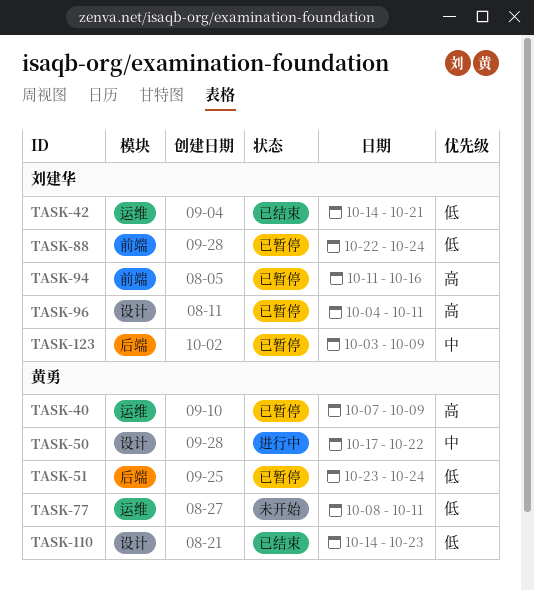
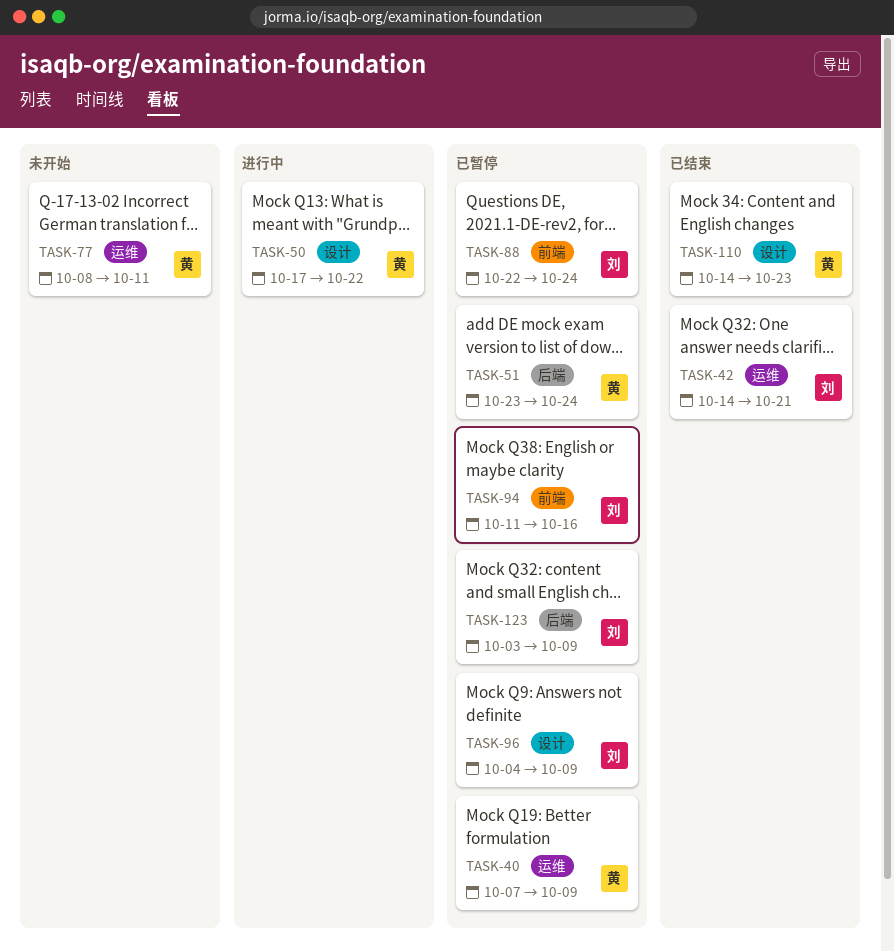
TASK-96, due: Oct 11 -> Oct 9

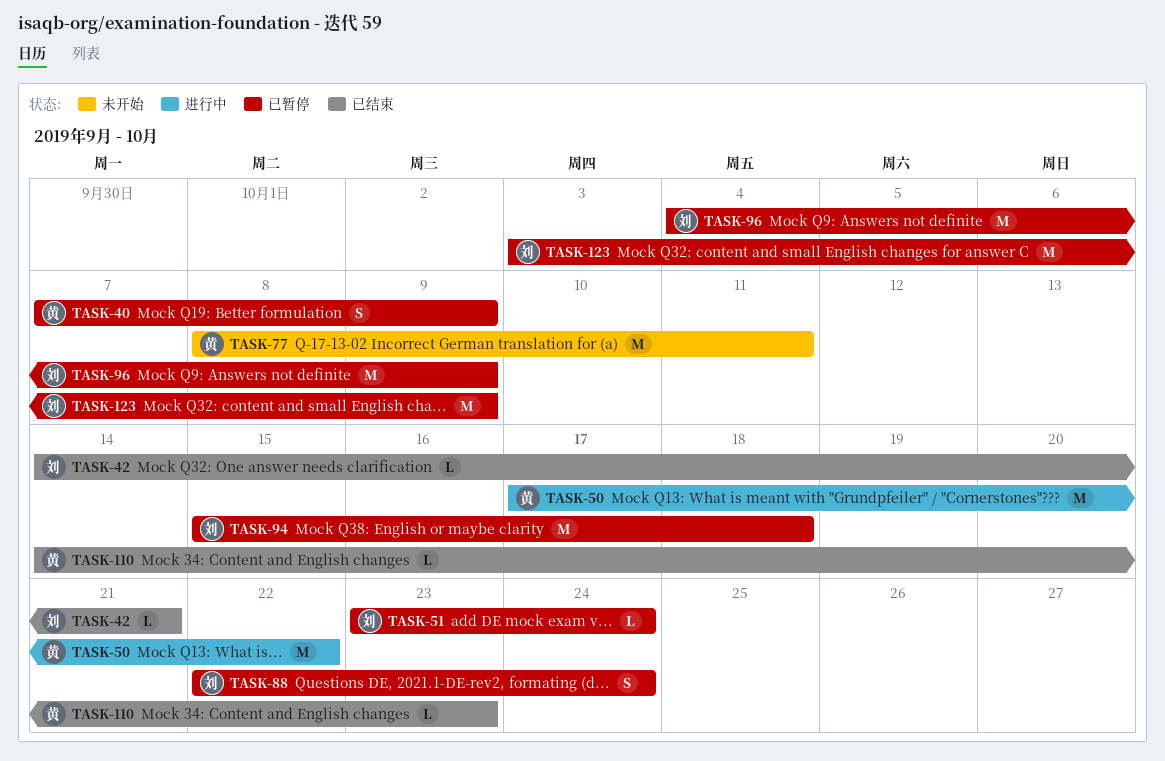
TASK-51, owner: 黄 -> 刘
TASK-94, start: Oct 11 -> Oct 15
TASK-94, due: Oct 16 -> Oct 18

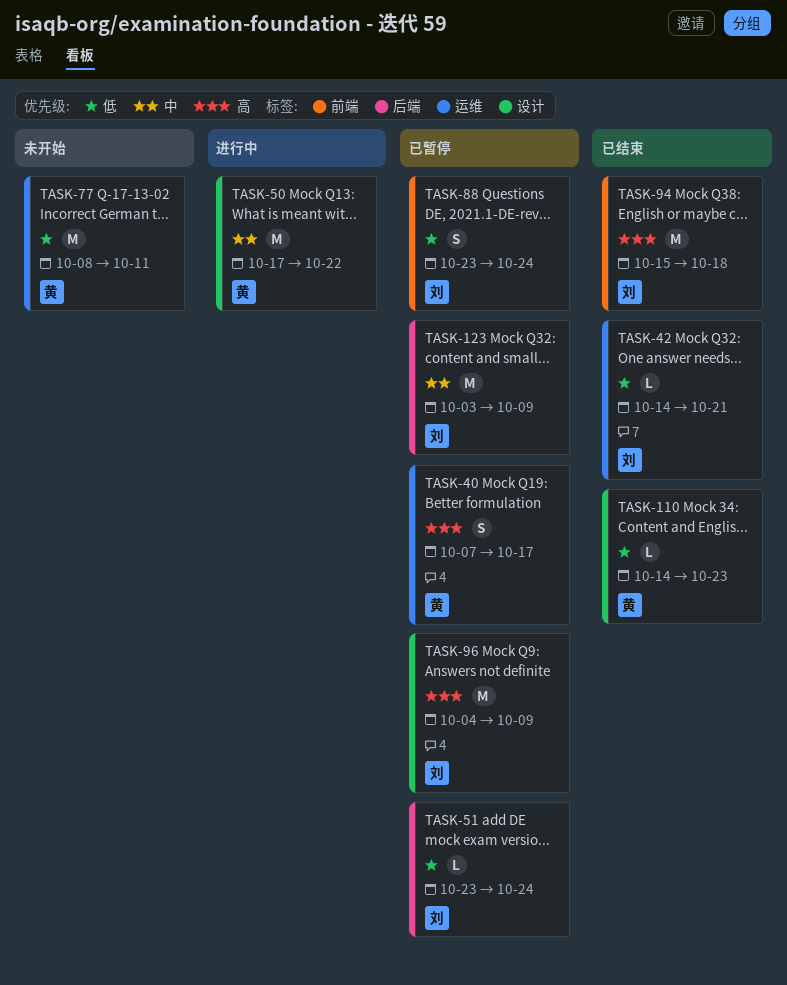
TASK-40, due: Oct 9 -> Oct 17
TASK-88, start: Oct 22 -> Oct 23
TASK-94, status: 已暂停 -> 已结束

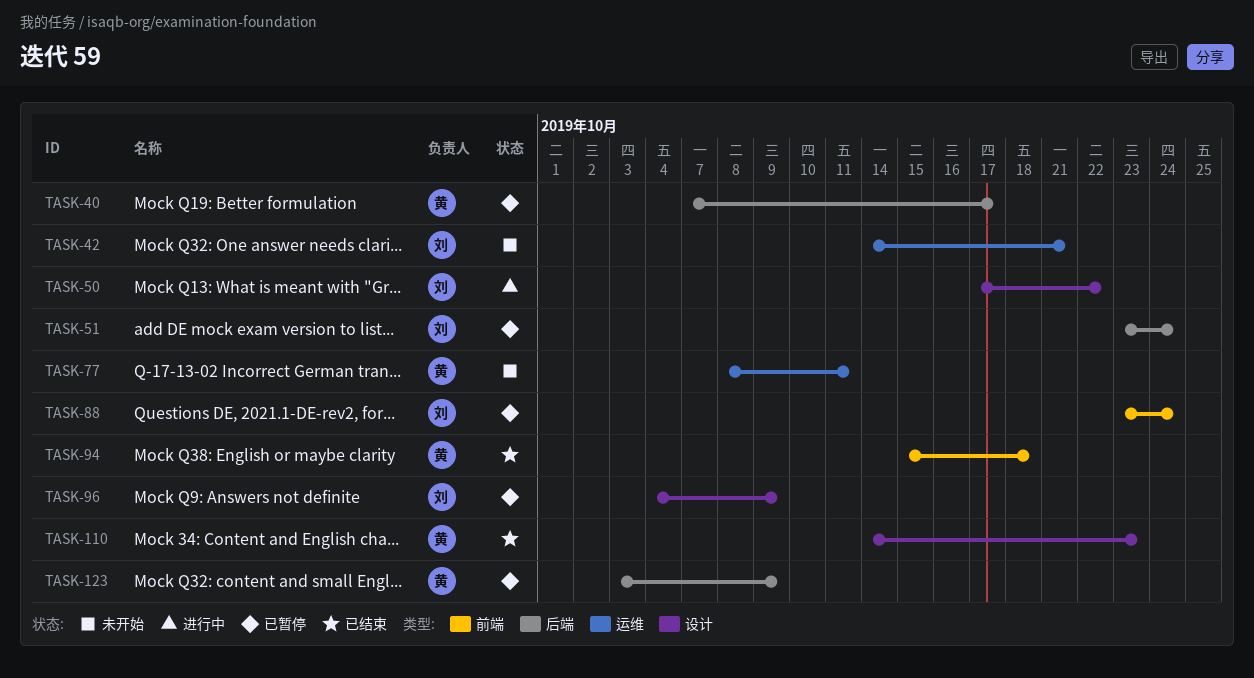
TASK-40, label: 运维 -> 后端
TASK-42, status: 已结束 -> 未开始
TASK-50, owner: 黄 -> 刘
TASK-94, owner: 刘 -> 黄
TASK-123, owner: 刘 -> 黄

